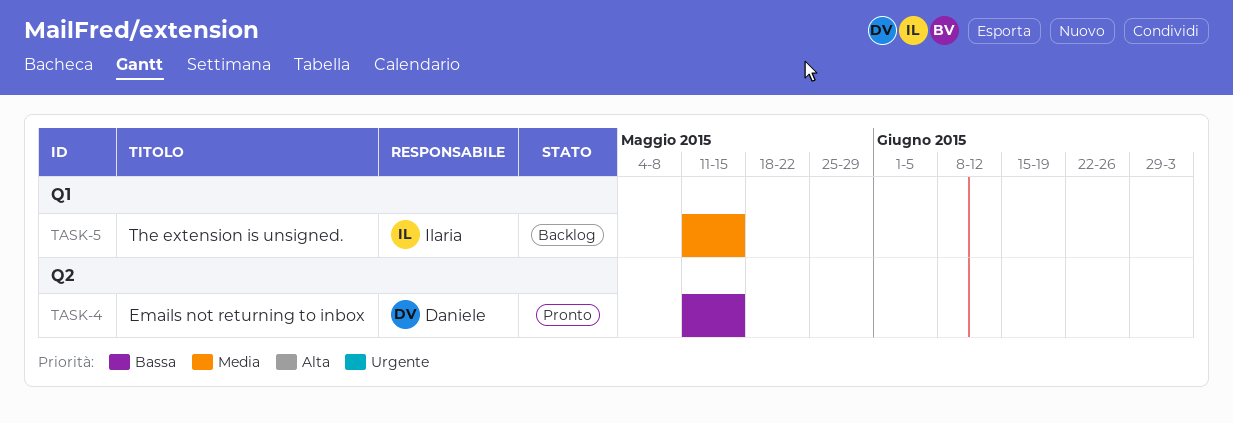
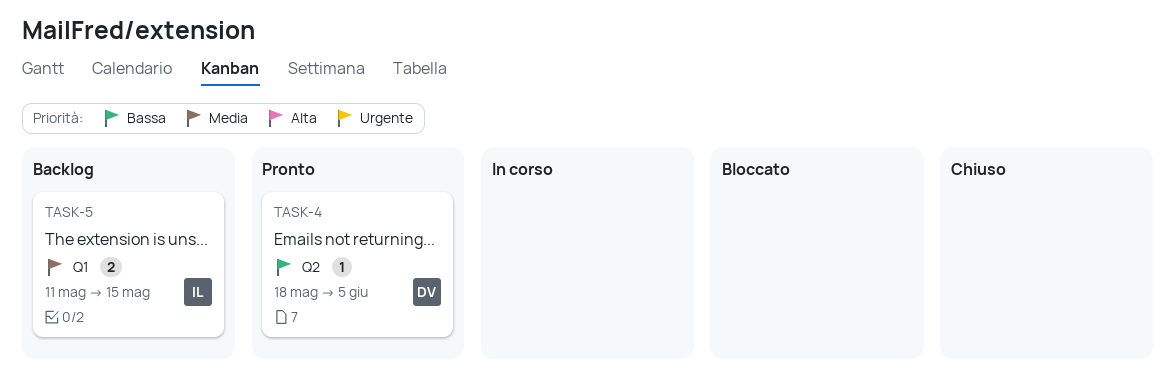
TASK-4, start: May 11 -> May 18
TASK-4, due: May 15 -> Jun 5

